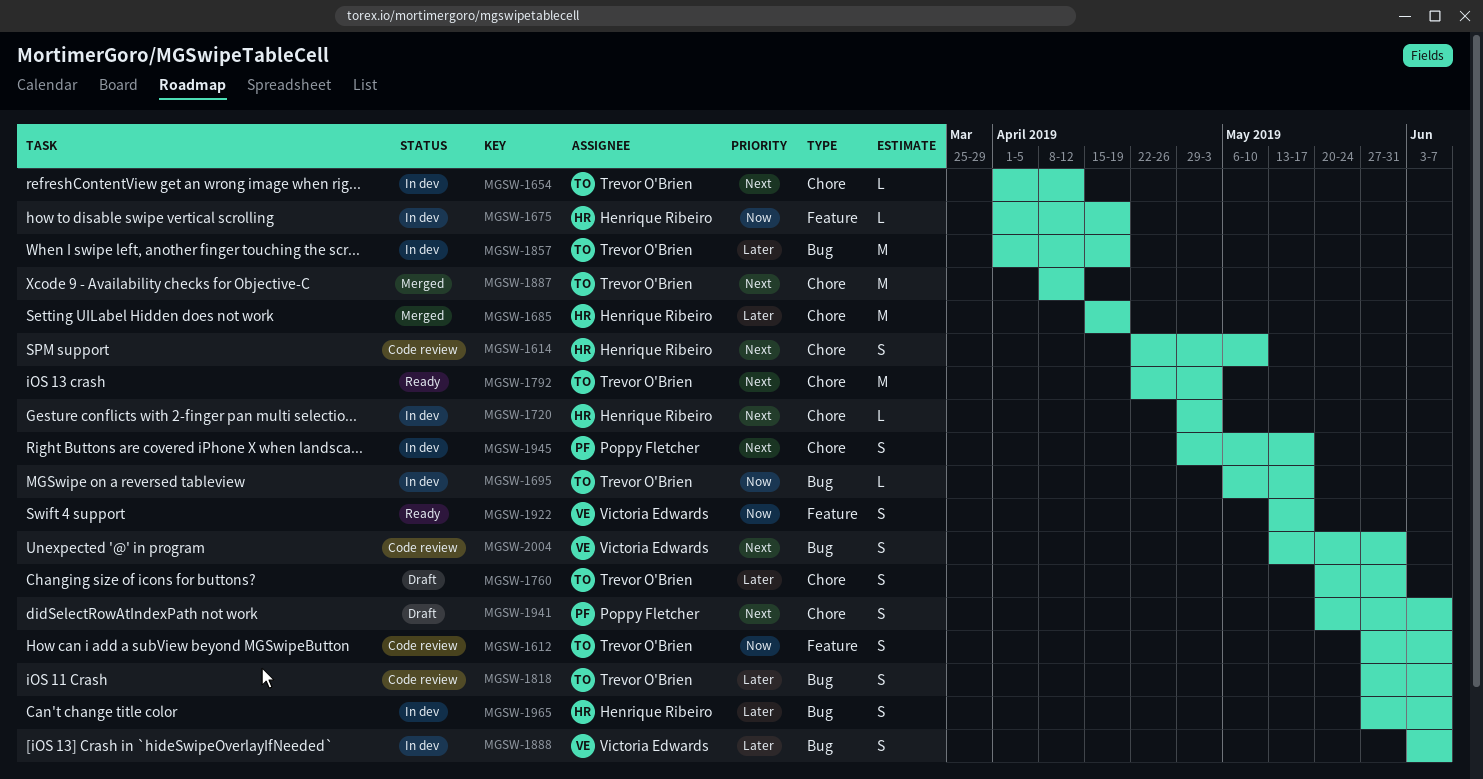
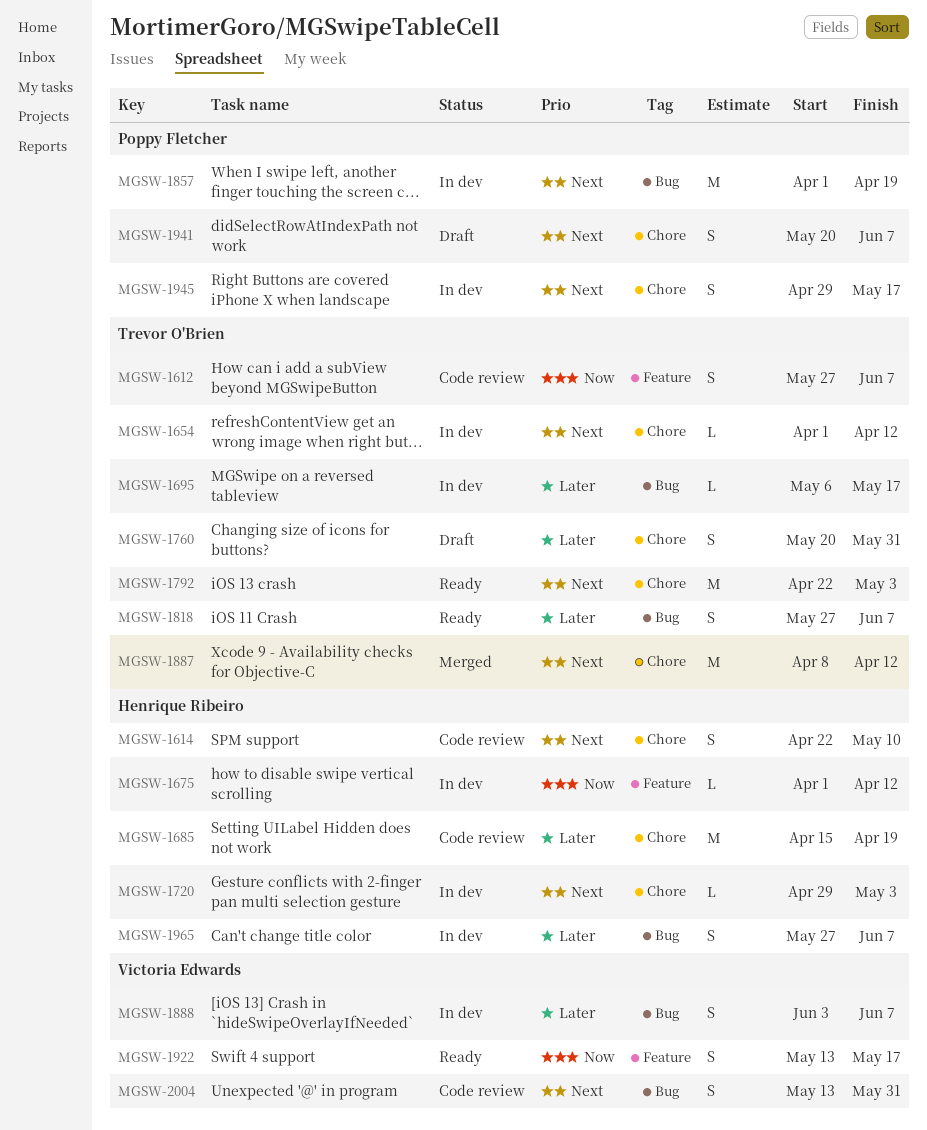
MGSW-1675, due: Apr 19 -> Apr 12
MGSW-1685, status: Merged -> Code review
MGSW-1695, priority: Now -> Later
MGSW-1818, status: Code review -> Ready
MGSW-1857, owner: Trevor O'Brien -> Poppy Fletcher
MGSW-1857, priority: Later -> Next

